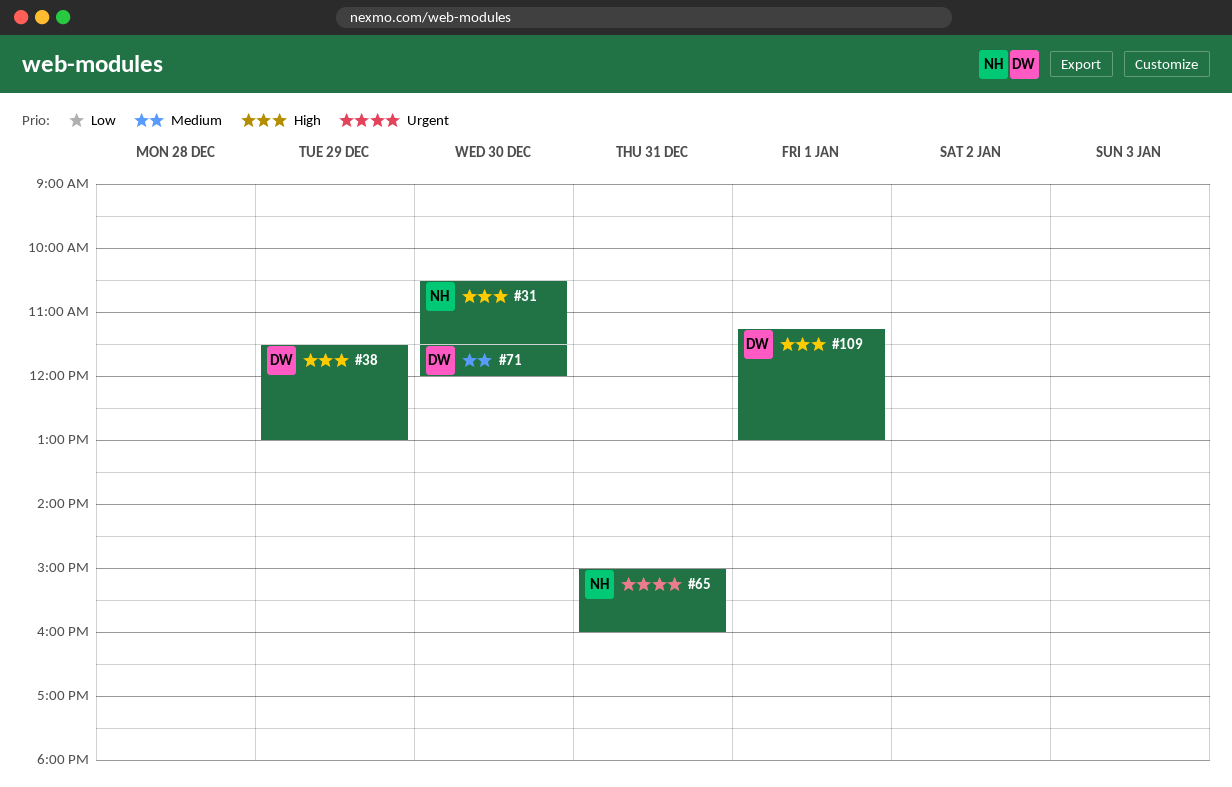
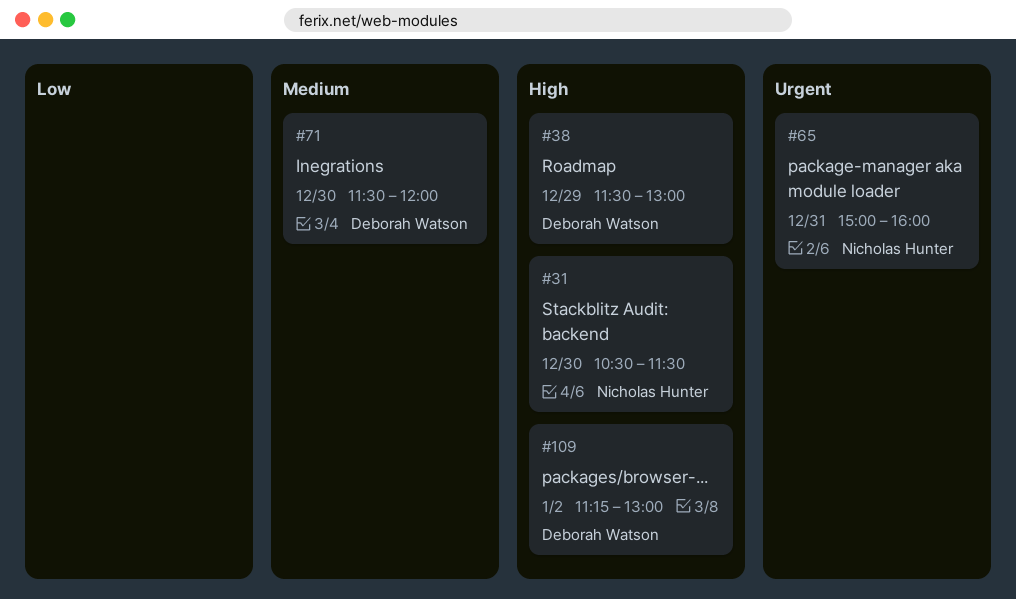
#109, day: Jan 1 -> Jan 2

